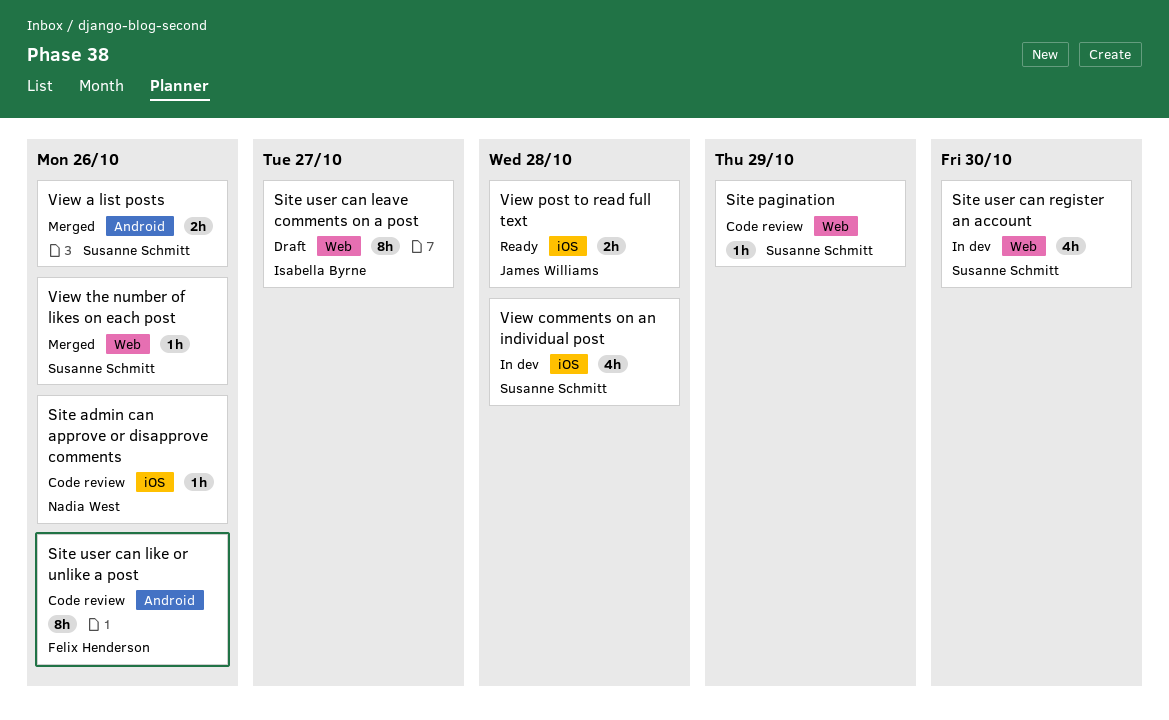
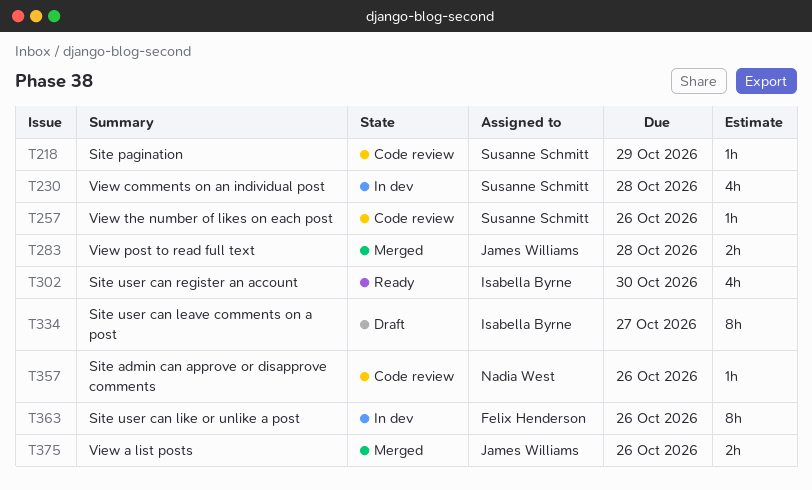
Site user can like or unlike a post, status: Code review -> In dev
Site user can register an account, status: In dev -> Ready
Site user can register an account, owner: Susanne Schmitt -> Isabella Byrne
View a list posts, owner: Susanne Schmitt -> James Williams
View post to read full text, status: Ready -> Merged
View the number of likes on each post, status: Merged -> Code review

